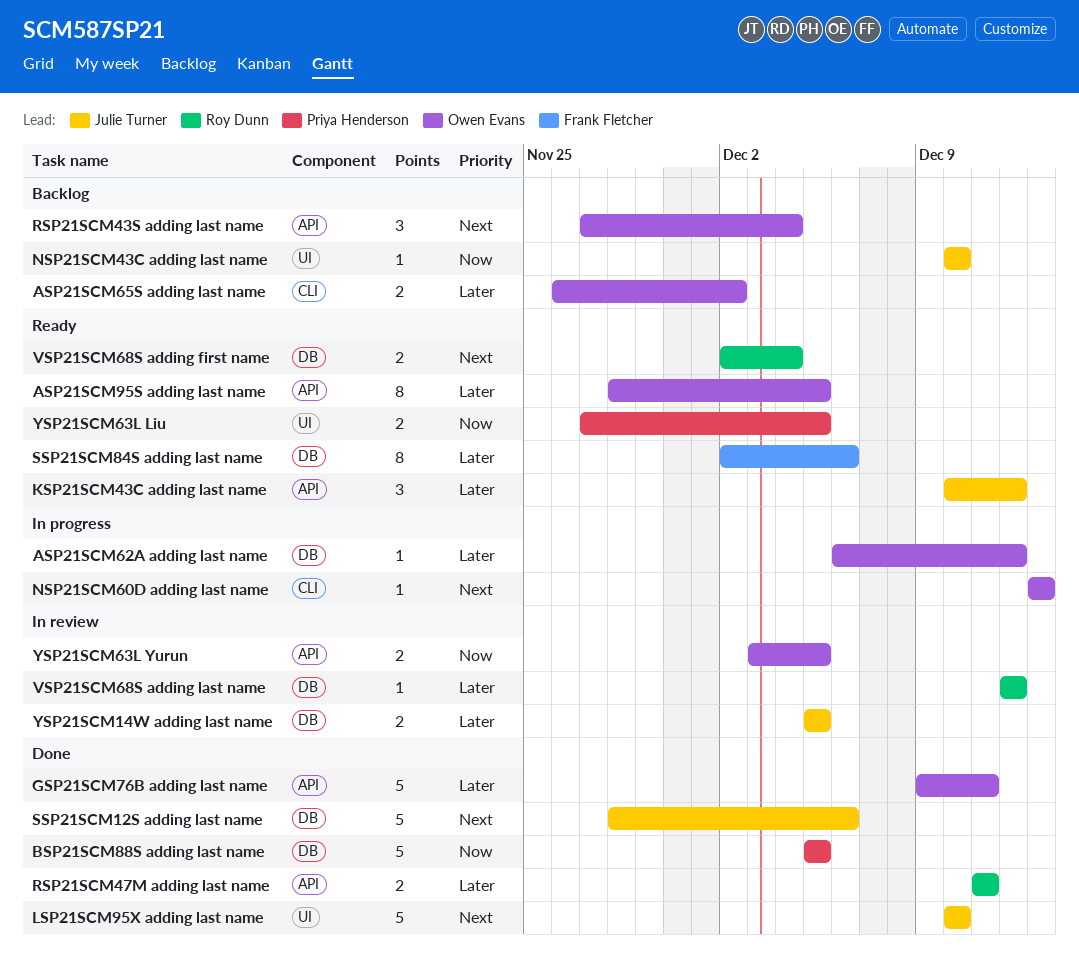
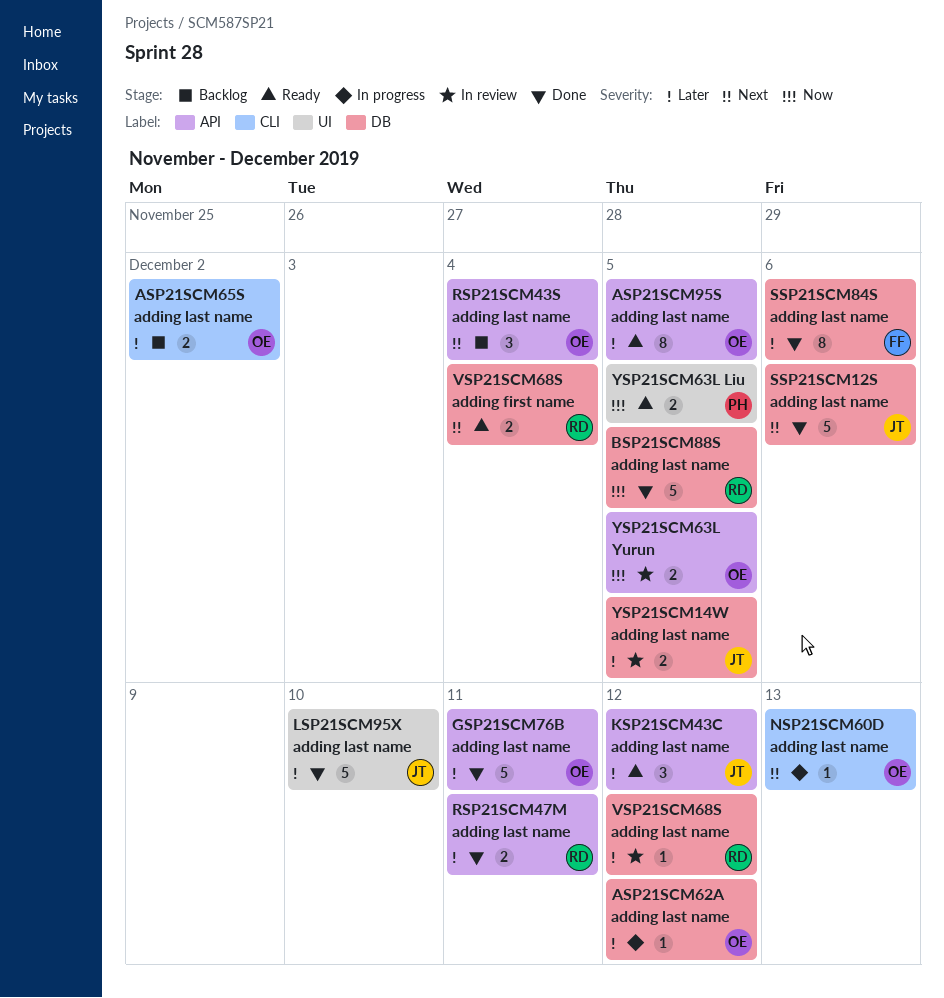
BSP21SCM88S adding last name, owner: Priya Henderson -> Roy Dunn
LSP21SCM95X adding last name, priority: Next -> Later
NSP21SCM43C adding last name: present -> none
SSP21SCM84S adding last name, status: Ready -> Done

